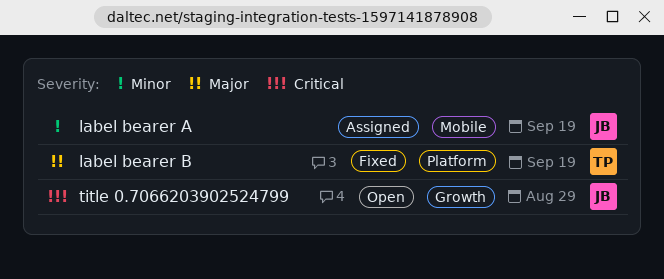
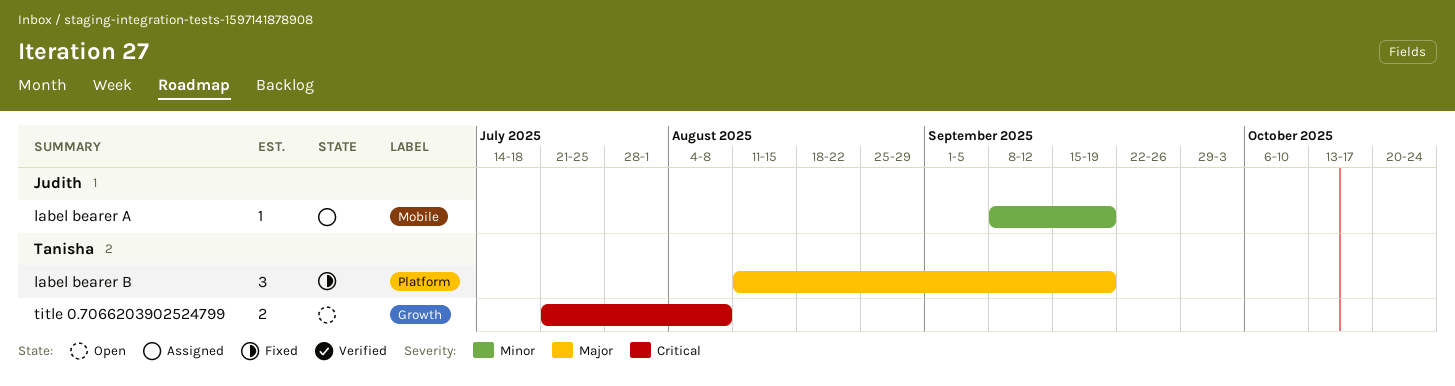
title 0.7066203902524799, owner: Judith -> Tanisha
title 0.7066203902524799, due: Aug 29 -> Aug 8

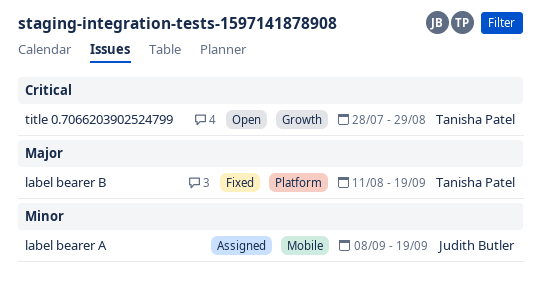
title 0.7066203902524799, start: Jul 21 -> Jul 28
title 0.7066203902524799, due: Aug 8 -> Aug 29

